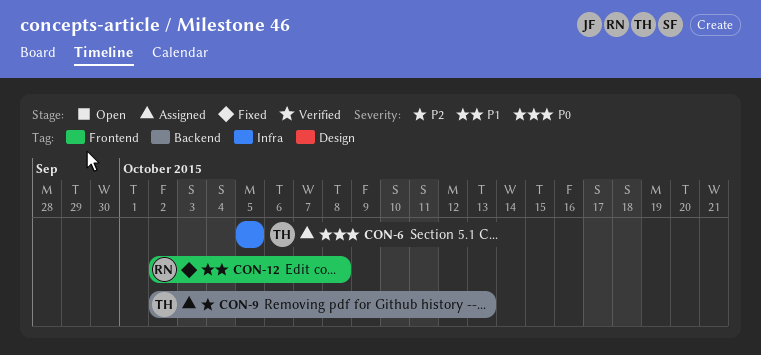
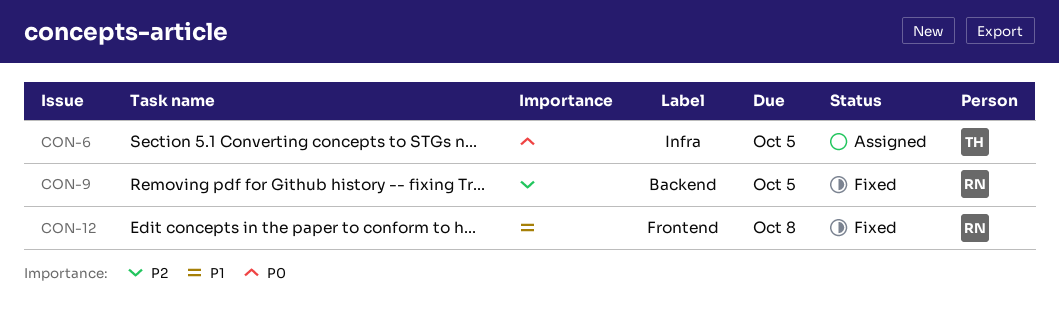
CON-9, status: Assigned -> Fixed
CON-9, owner: TH -> RN
CON-9, due: Oct 13 -> Oct 5

